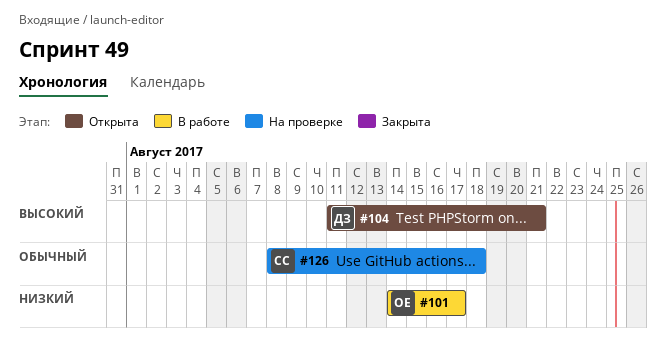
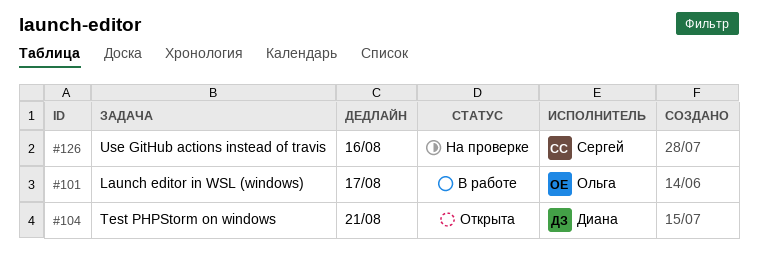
#126, due: Aug 18 -> Aug 16

